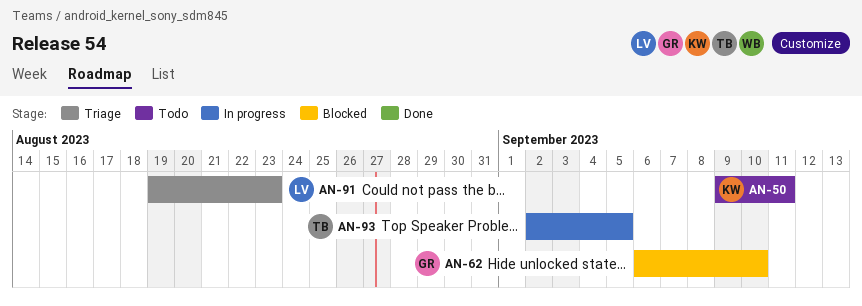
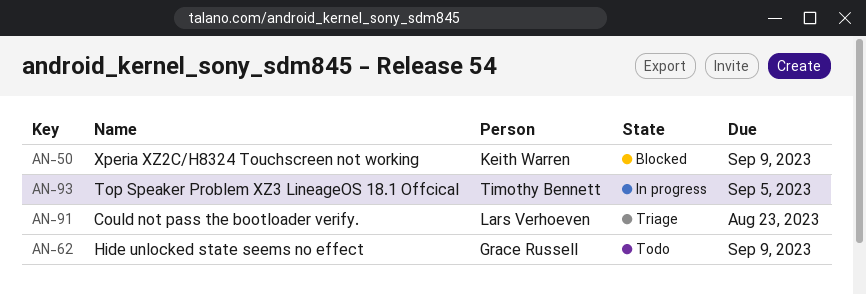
AN-50, status: Todo -> Blocked
AN-50, due: Sep 11 -> Sep 9
AN-62, status: Blocked -> Todo
AN-62, due: Sep 10 -> Sep 9

